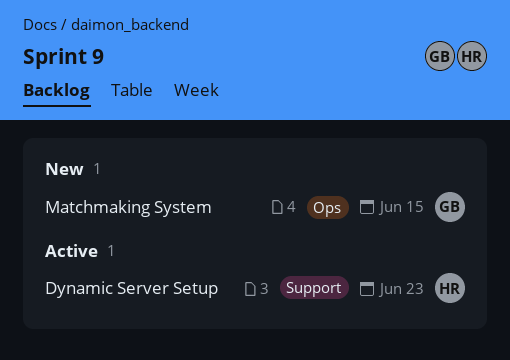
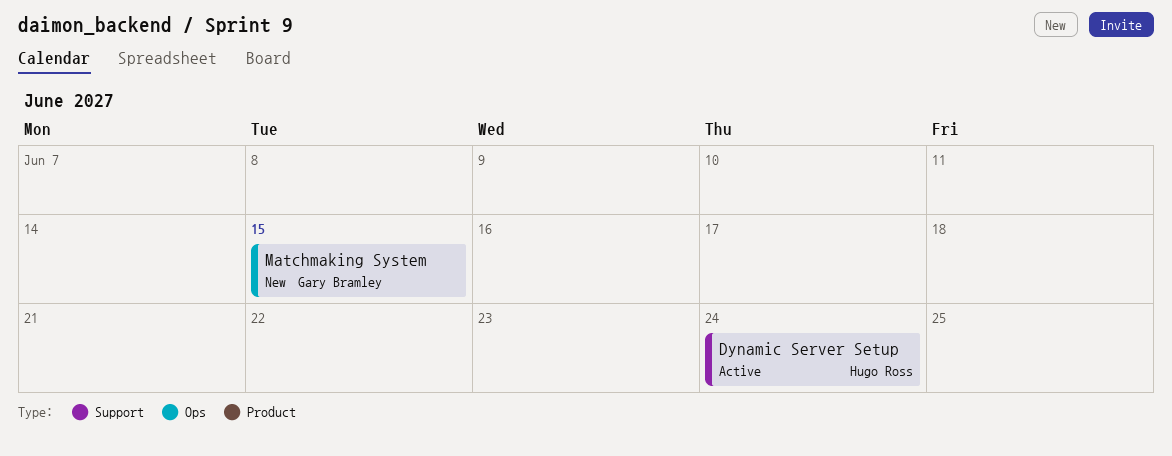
Dynamic Server Setup, due: Jun 23 -> Jun 24

